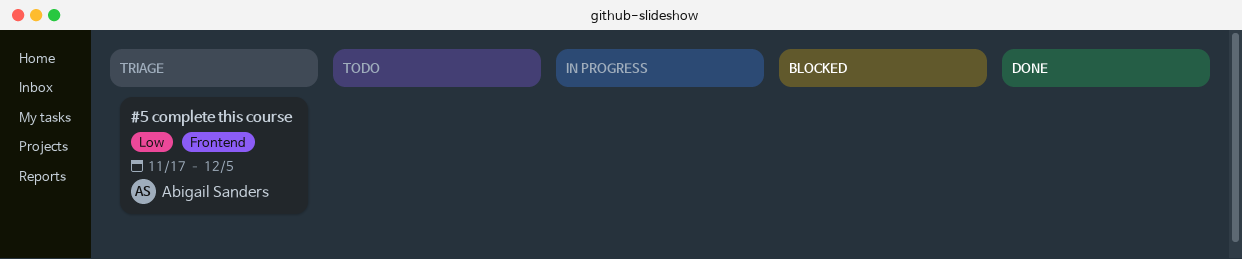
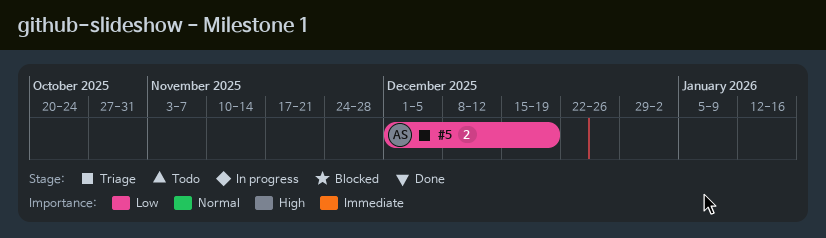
#5, start: Nov 17 -> Dec 1
#5, due: Dec 5 -> Dec 19

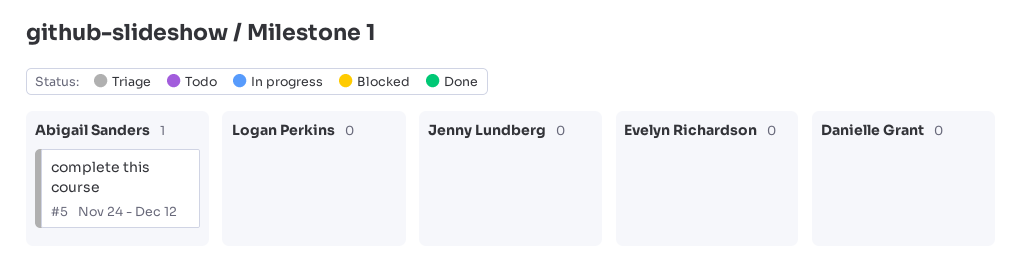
#5, start: Dec 1 -> Nov 24
#5, due: Dec 19 -> Dec 12

